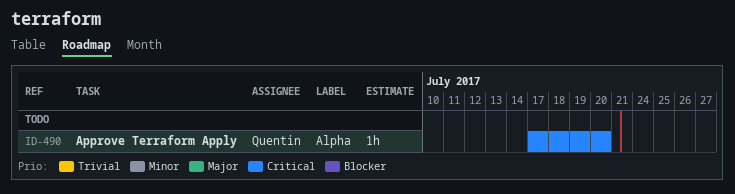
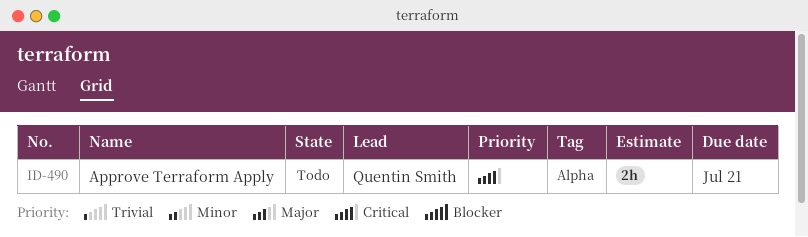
ID-490, estimate: 1h -> 2h
ID-490, due: Jul 20 -> Jul 21

